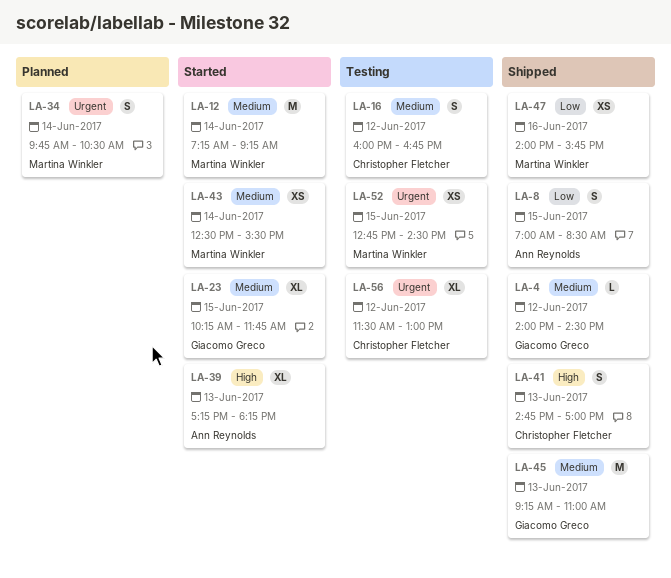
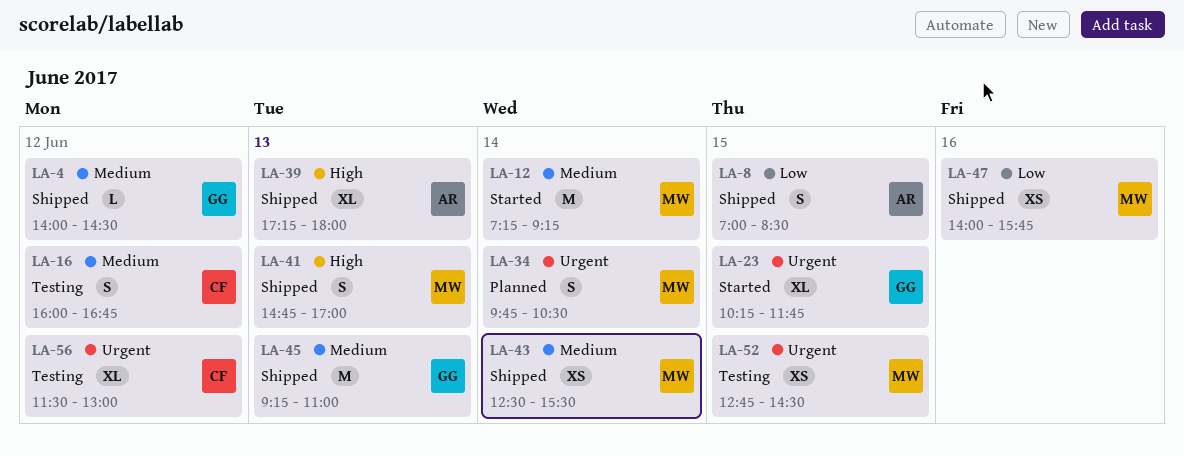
LA-23, priority: Medium -> Urgent
LA-39, status: Started -> Shipped
LA-39, ends: 18:15 -> 18:00
LA-41, owner: Christopher Fletcher -> Martina Winkler
LA-43, status: Started -> Shipped

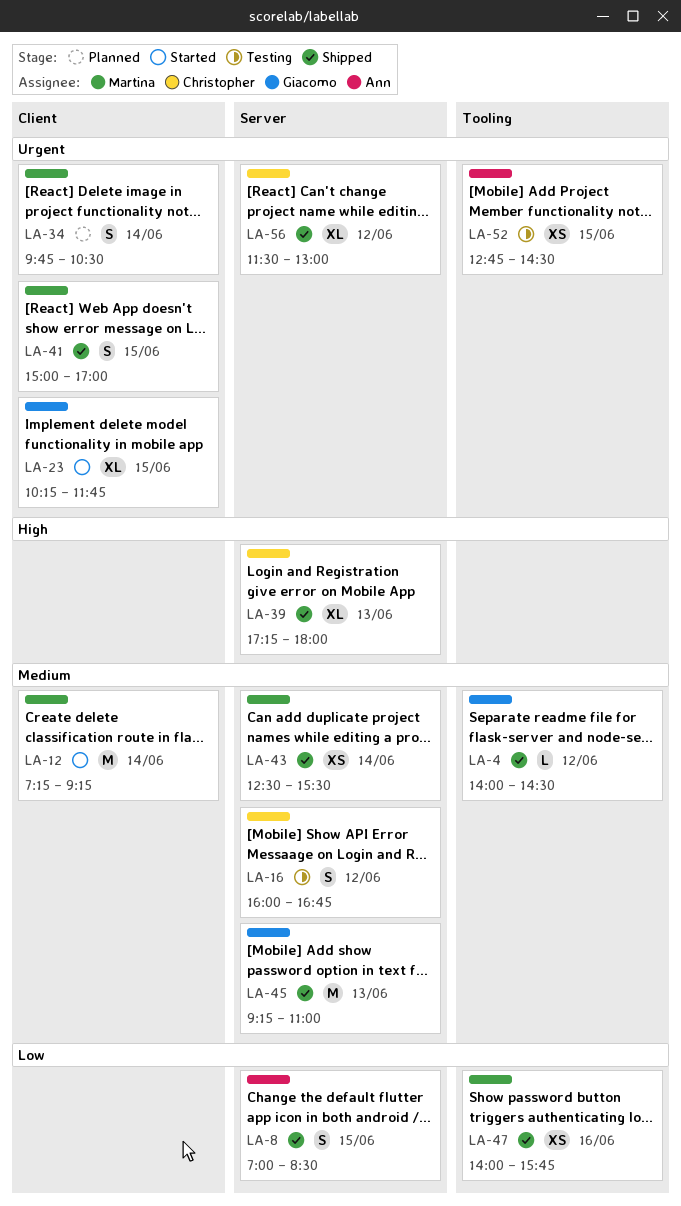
LA-39, owner: Ann -> Christopher
LA-41, priority: High -> Urgent
LA-41, day: Jun 13 -> Jun 15
LA-41, begins: 14:45 -> 15:00
LA-52, owner: Martina -> Ann
LA-56, status: Testing -> Shipped

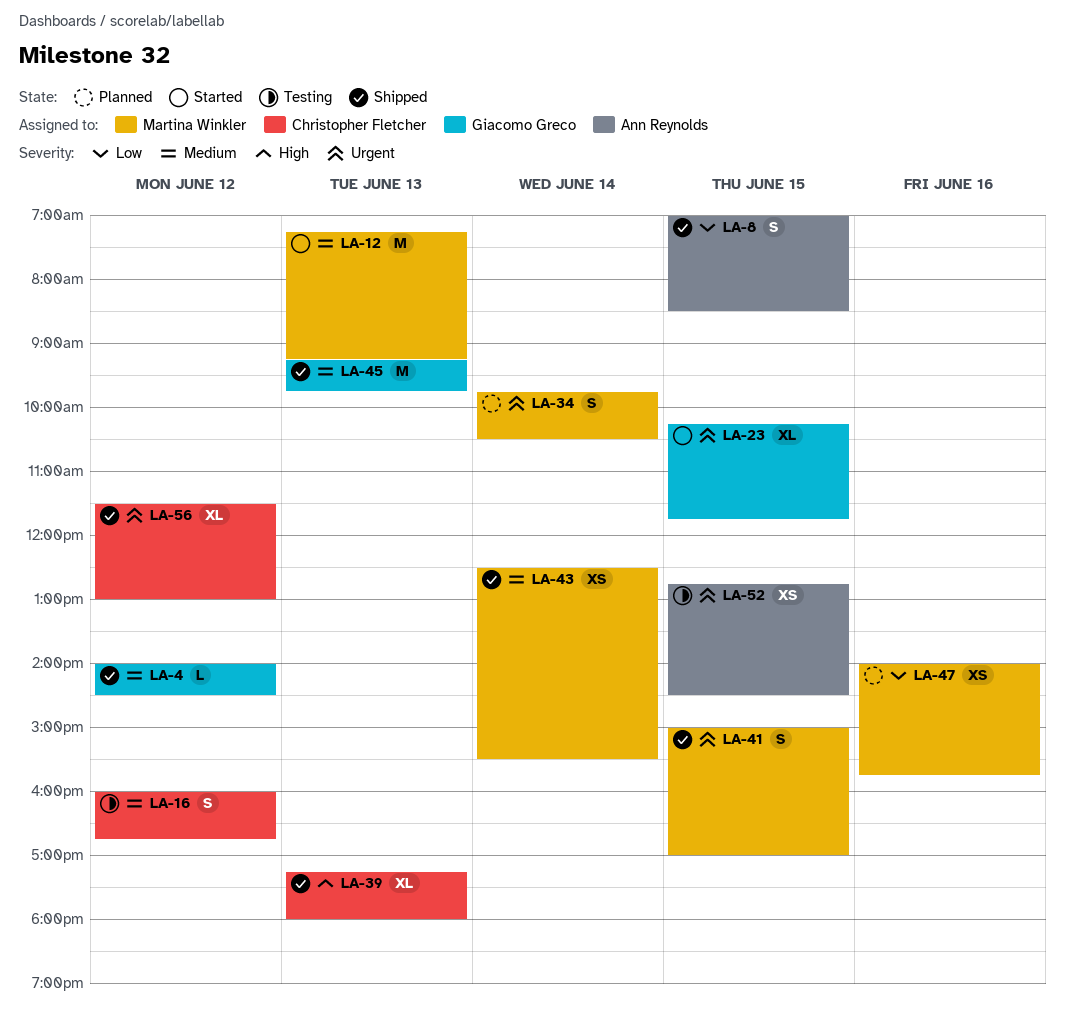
LA-12, day: Jun 14 -> Jun 13
LA-45, ends: 11:00 -> 09:45
LA-47, status: Shipped -> Planned

